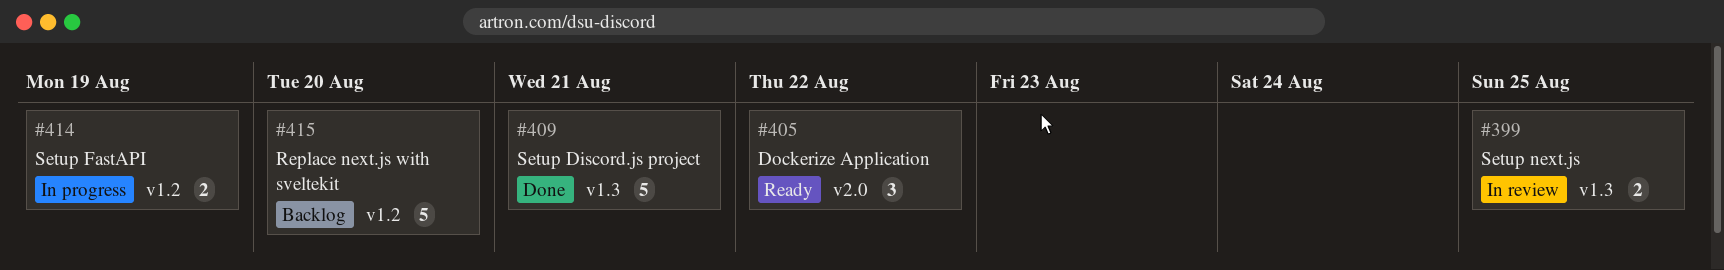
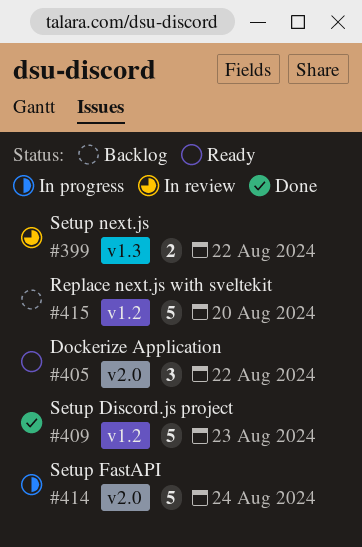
#399, due: Aug 25 -> Aug 22
#409, label: v1.3 -> v1.2
#409, due: Aug 21 -> Aug 23
#414, label: v1.2 -> v2.0
#414, estimate: 2 -> 5
#414, due: Aug 19 -> Aug 24

